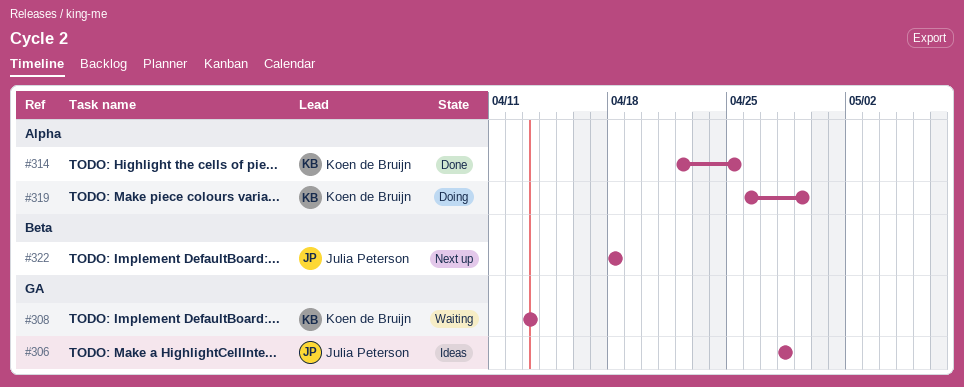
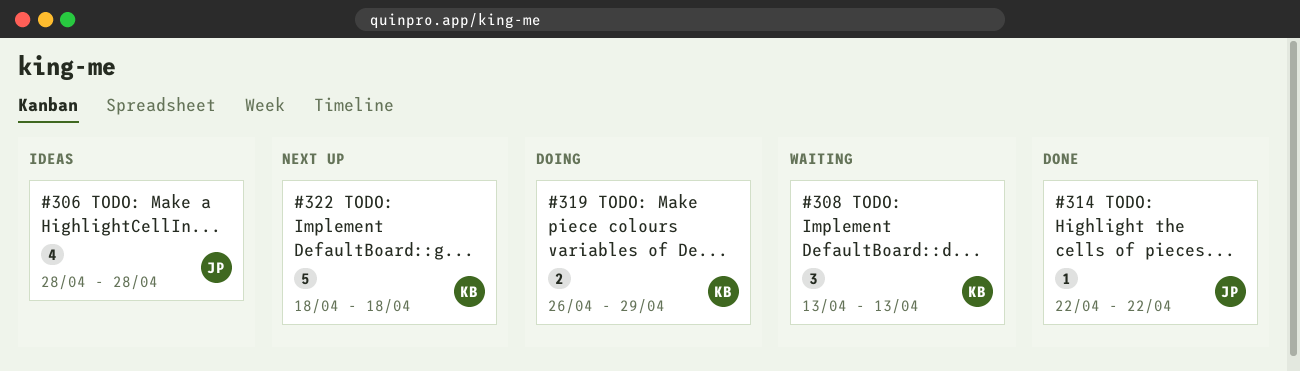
#314, owner: Koen de Bruijn -> Julia Peterson
#314, due: Apr 25 -> Apr 22
#322, owner: Julia Peterson -> Koen de Bruijn

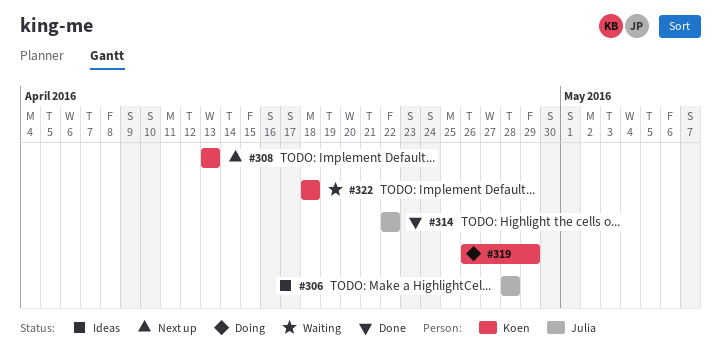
#308, status: Waiting -> Next up
#322, status: Next up -> Waiting

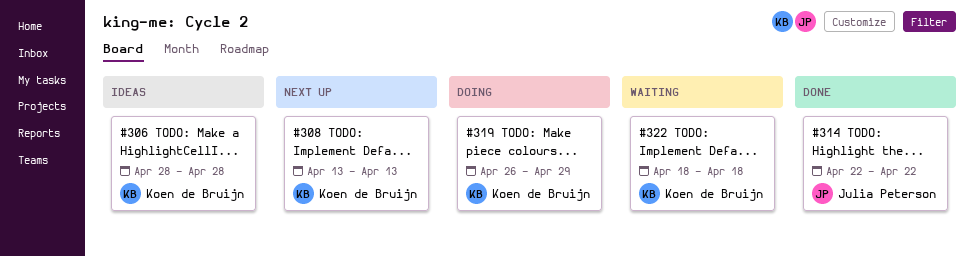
#306, owner: Julia Peterson -> Koen de Bruijn

